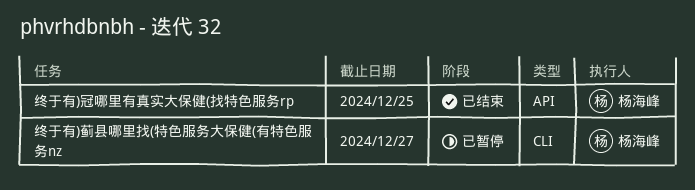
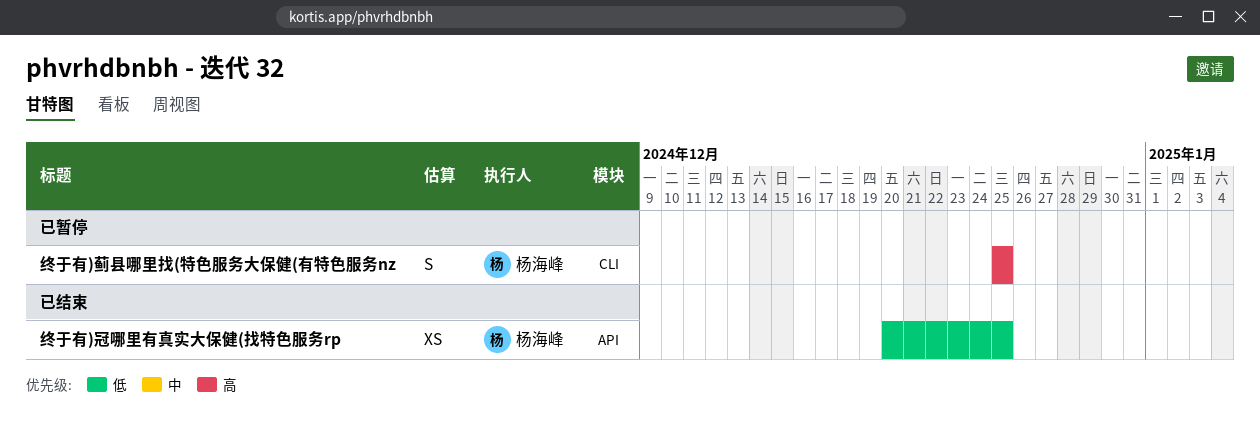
终于有)蓟县哪里找(特色服务大保健(有特色服务nz, due: Dec 27 -> Dec 25

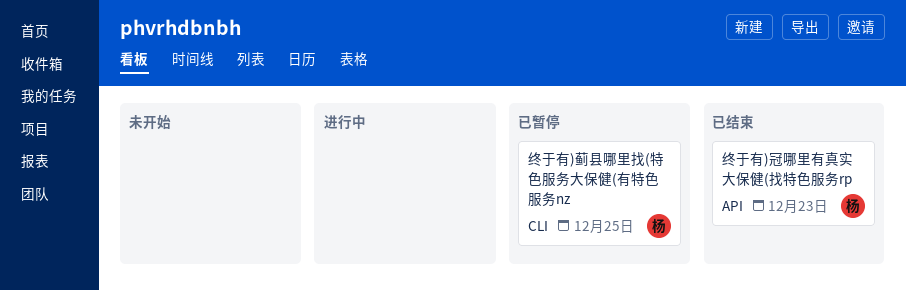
终于有)冠哪里有真实大保健(找特色服务rp, due: Dec 25 -> Dec 23

